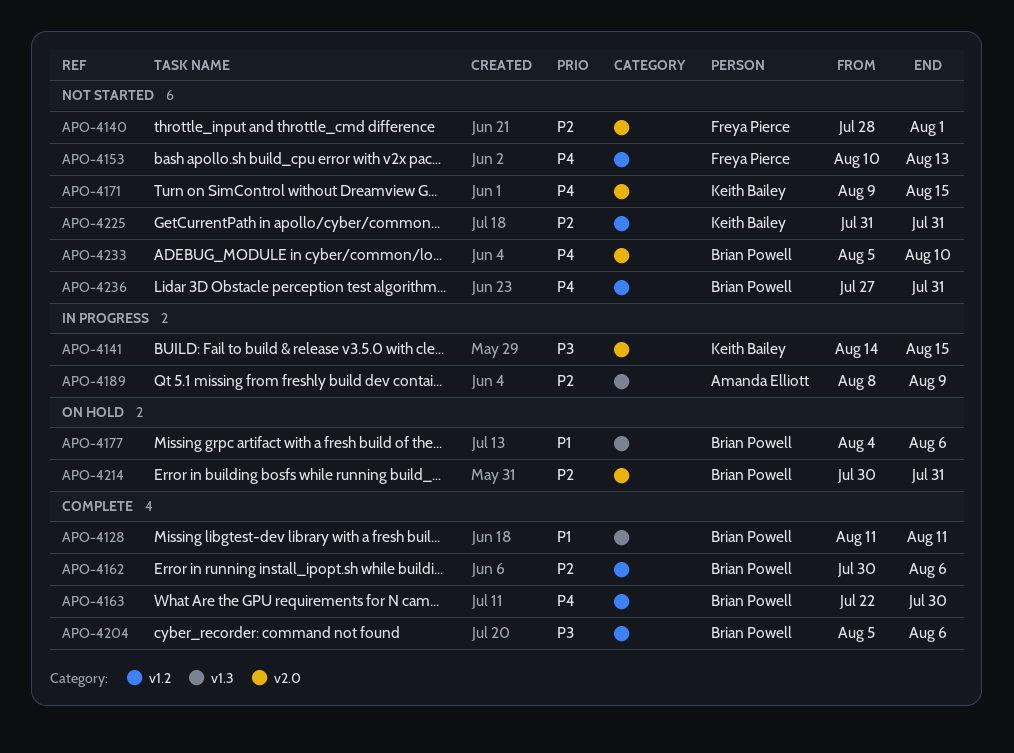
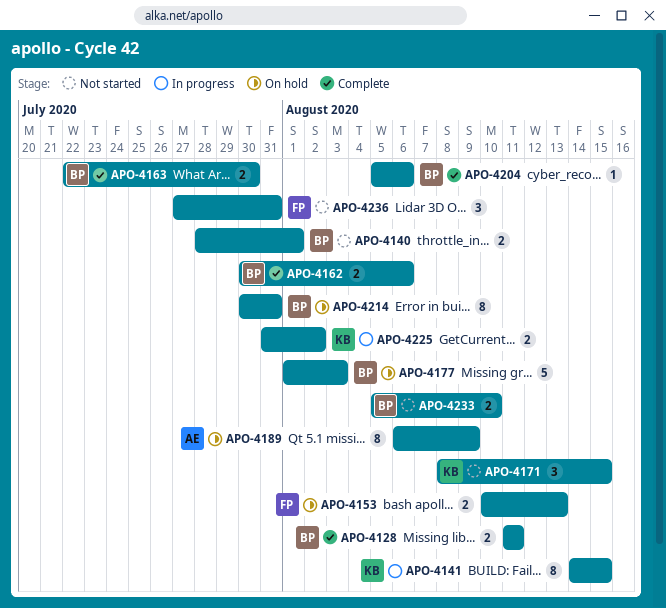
APO-4140, owner: Freya Pierce -> Brian Powell
APO-4153, status: Not started -> On hold
APO-4171, start: Aug 9 -> Aug 8
APO-4177, start: Aug 4 -> Aug 1
APO-4177, due: Aug 6 -> Aug 3
APO-4189, status: In progress -> On hold
APO-4189, start: Aug 8 -> Aug 6
APO-4225, status: Not started -> In progress
APO-4225, due: Jul 31 -> Aug 2
APO-4236, owner: Brian Powell -> Freya Pierce

